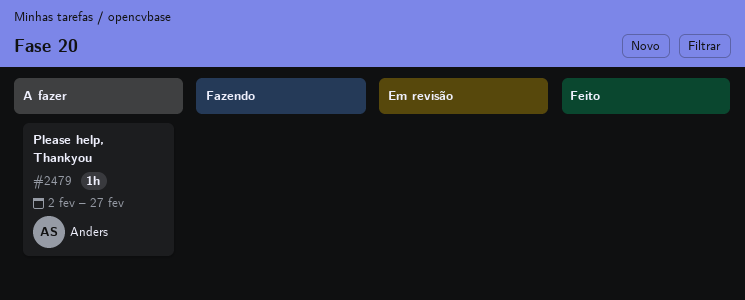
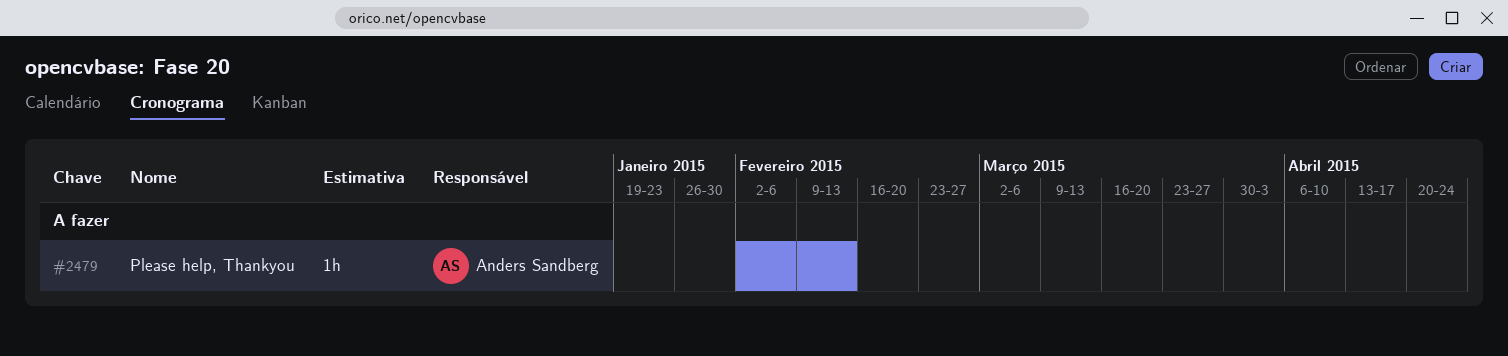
#2479, due: Feb 27 -> Feb 13

